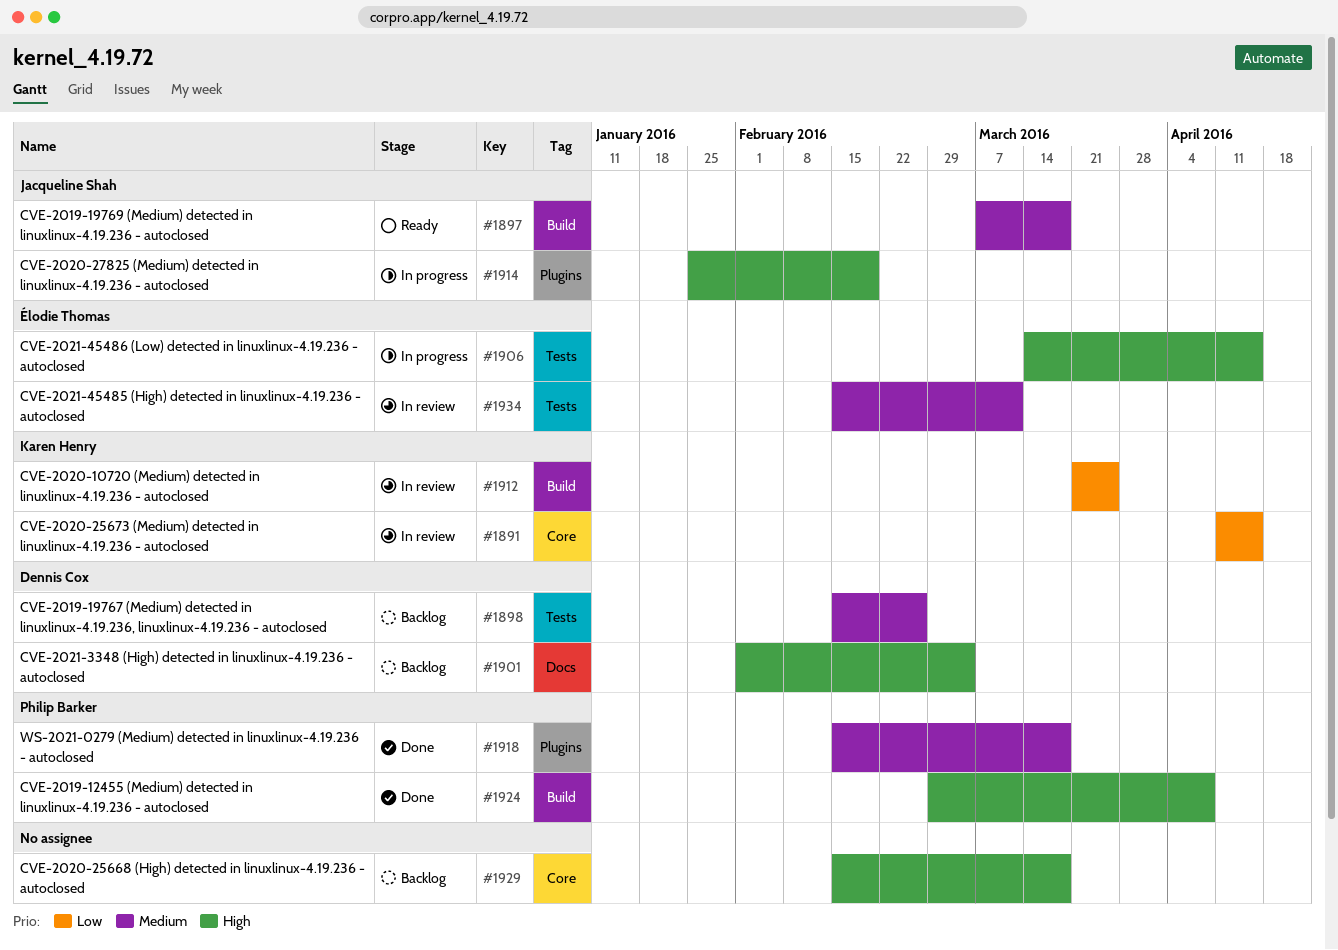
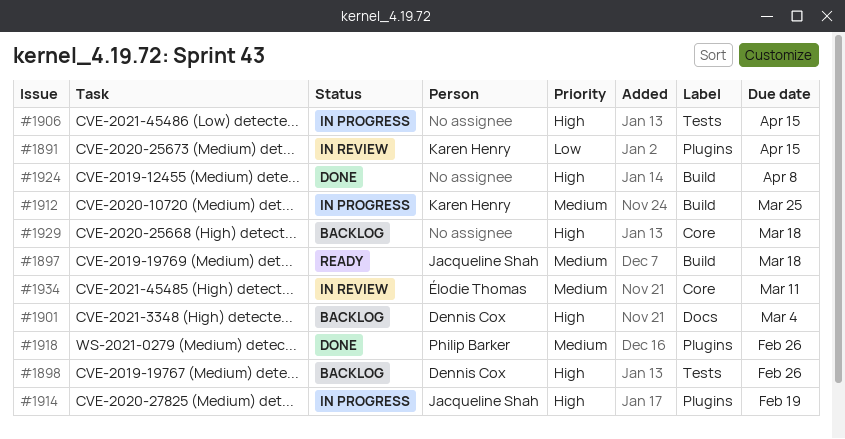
#1891, label: Core -> Plugins
#1898, priority: Medium -> High
#1906, owner: Élodie Thomas -> none
#1912, status: In review -> In progress
#1912, priority: Low -> Medium
#1918, due: Mar 18 -> Feb 26
#1924, owner: Philip Barker -> none
#1934, label: Tests -> Core

